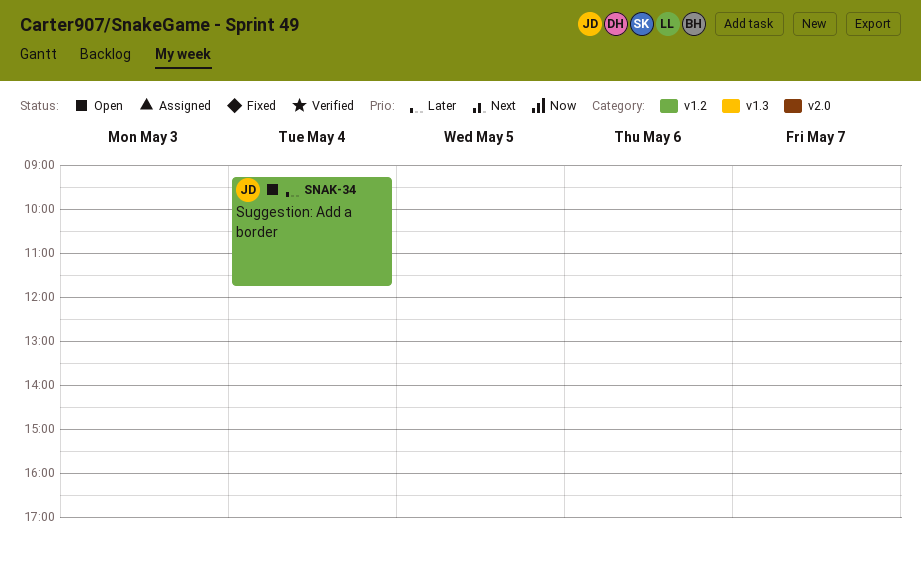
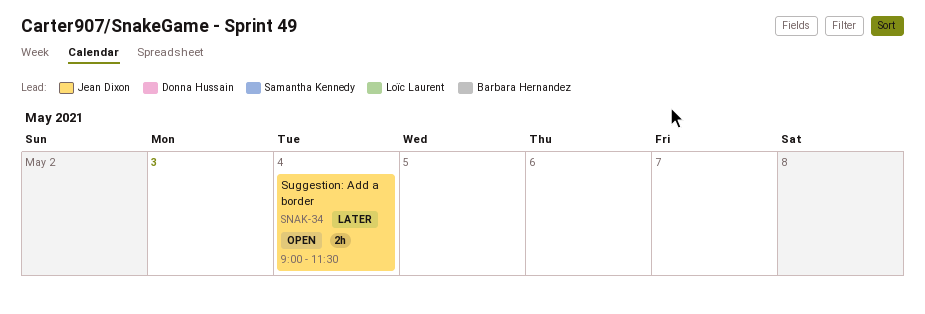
SNAK-34, begins: 09:15 -> 09:00
SNAK-34, ends: 11:45 -> 11:30

